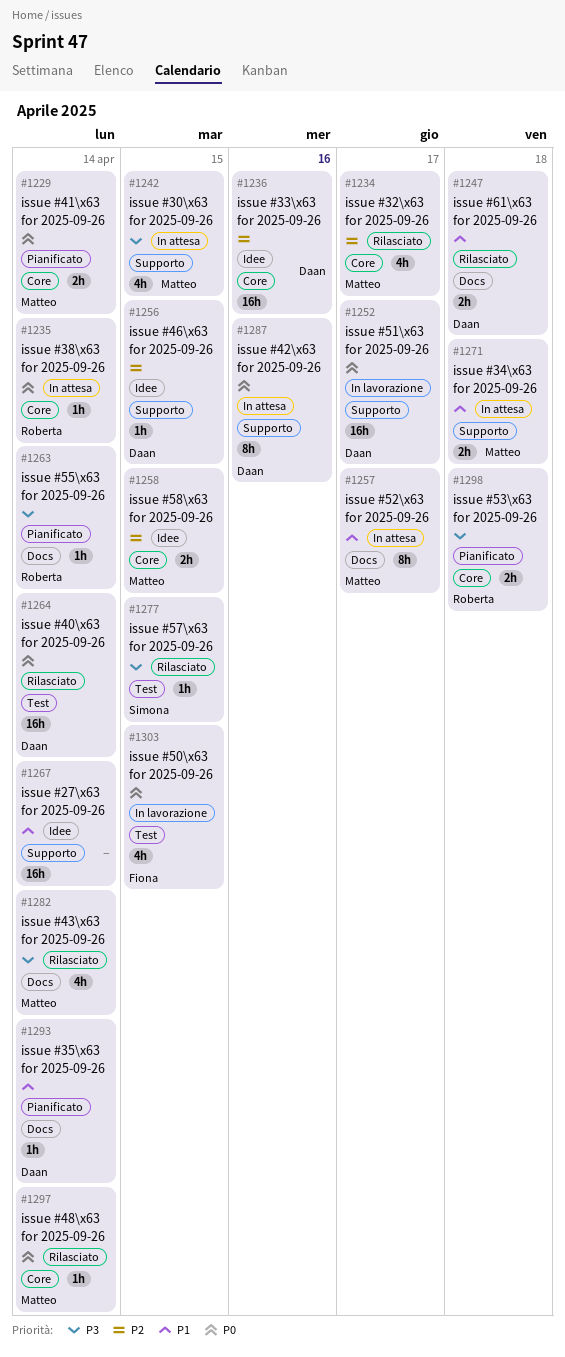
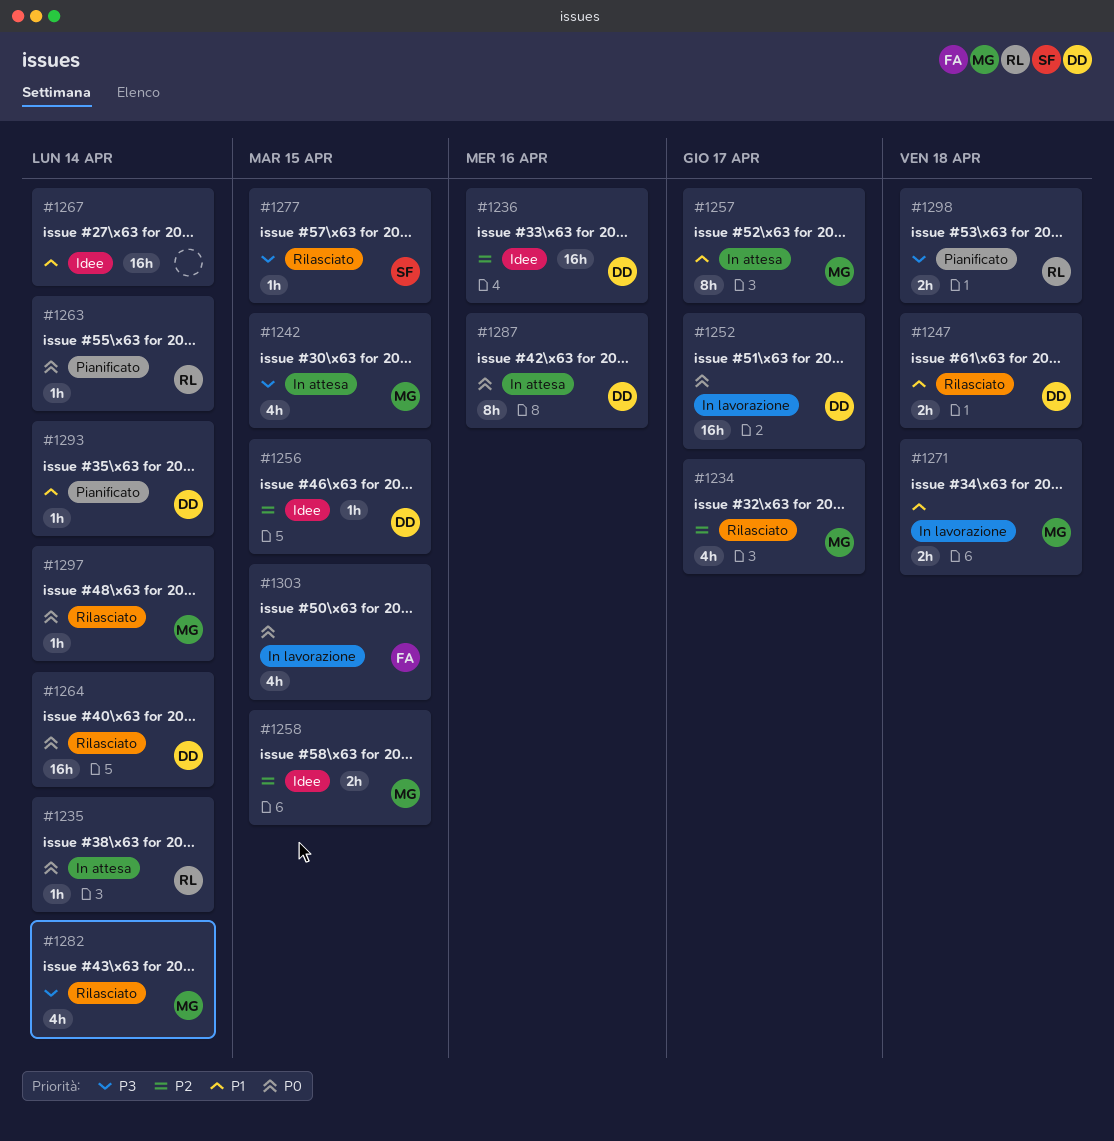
#1229: present -> none
#1263, priority: P3 -> P0
#1271, status: In attesa -> In lavorazione

